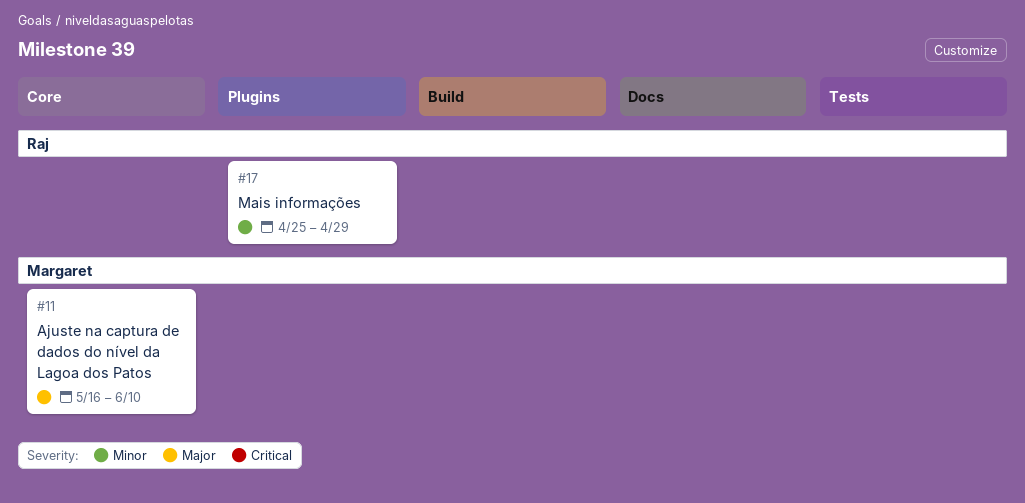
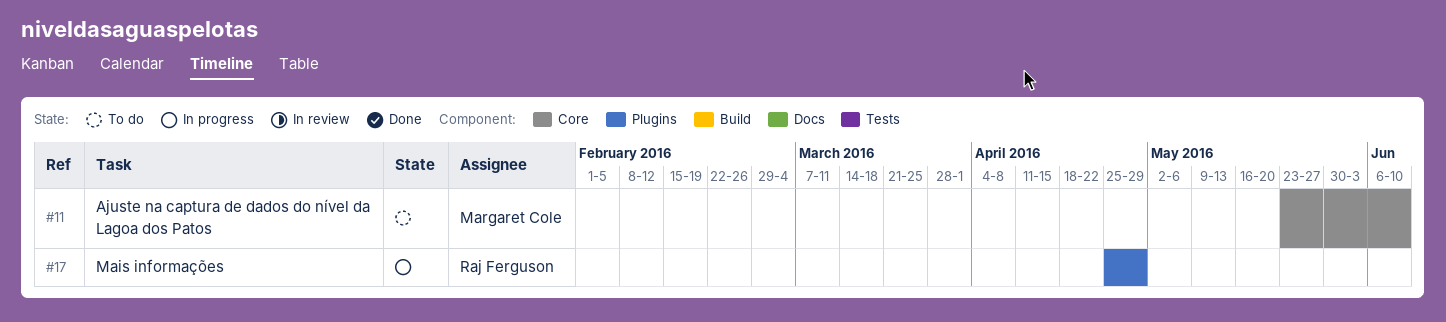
#11, start: May 16 -> May 23

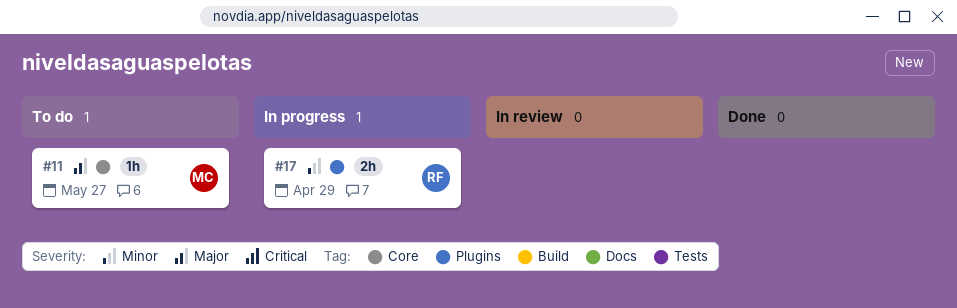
#11, due: Jun 10 -> May 27

